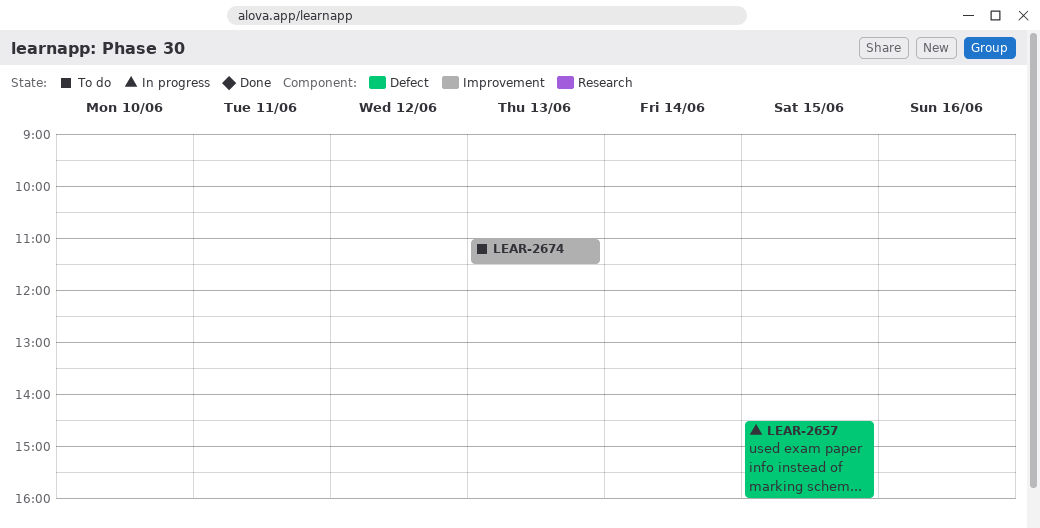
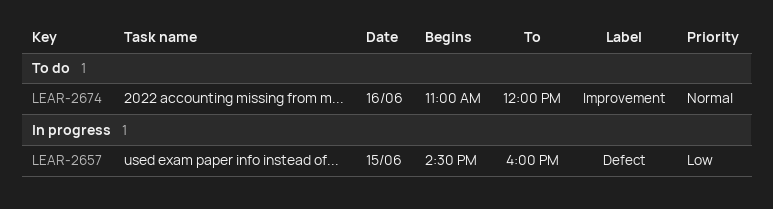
LEAR-2674, day: Jun 13 -> Jun 16
LEAR-2674, ends: 11:30 -> 12:00

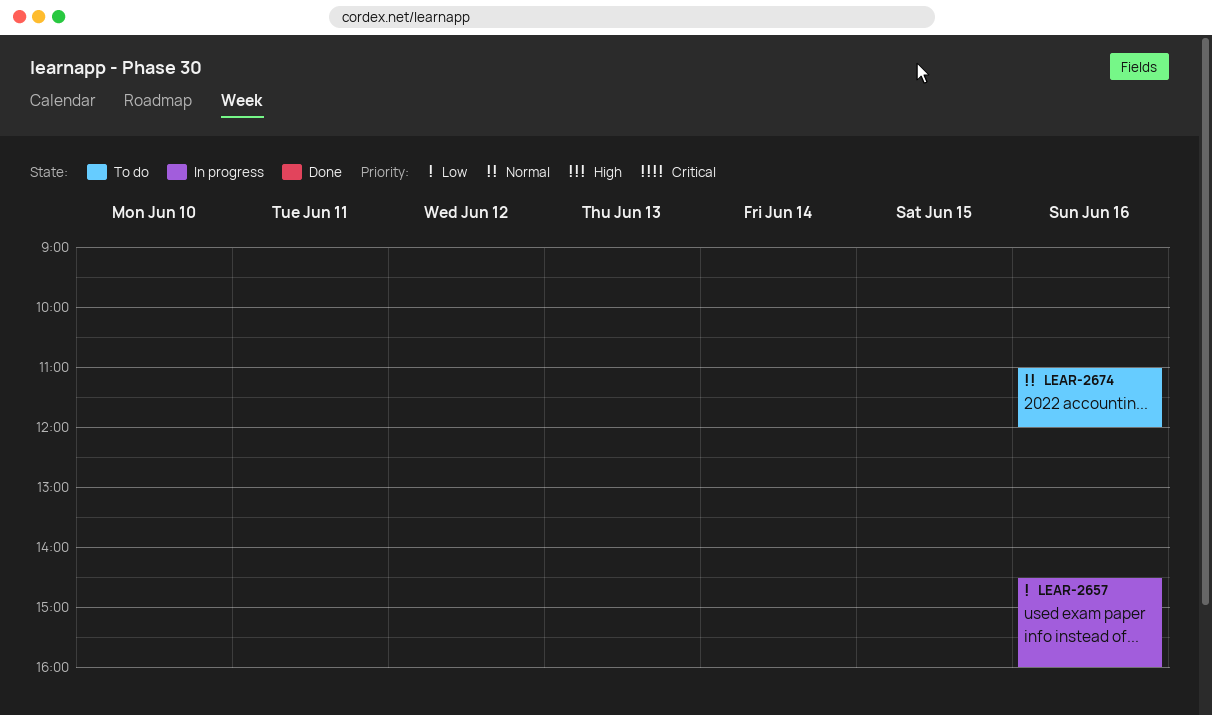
LEAR-2657, day: Jun 15 -> Jun 16

